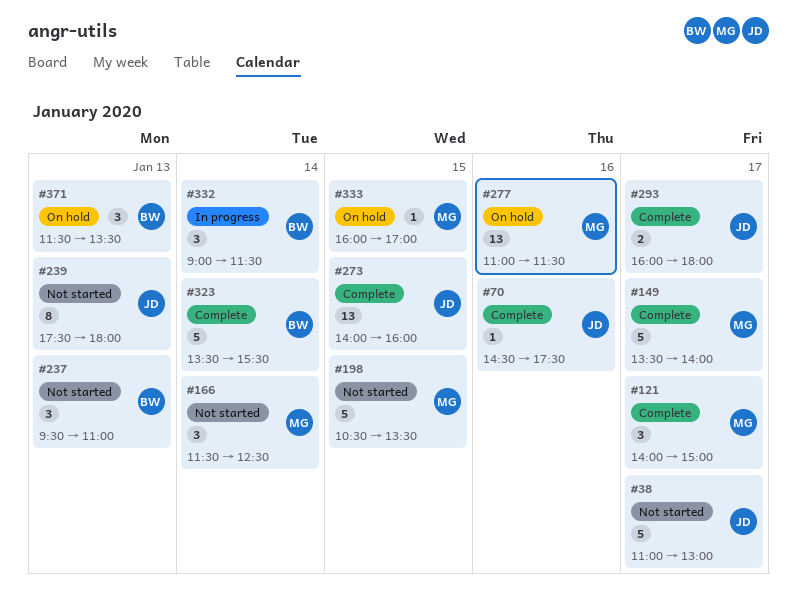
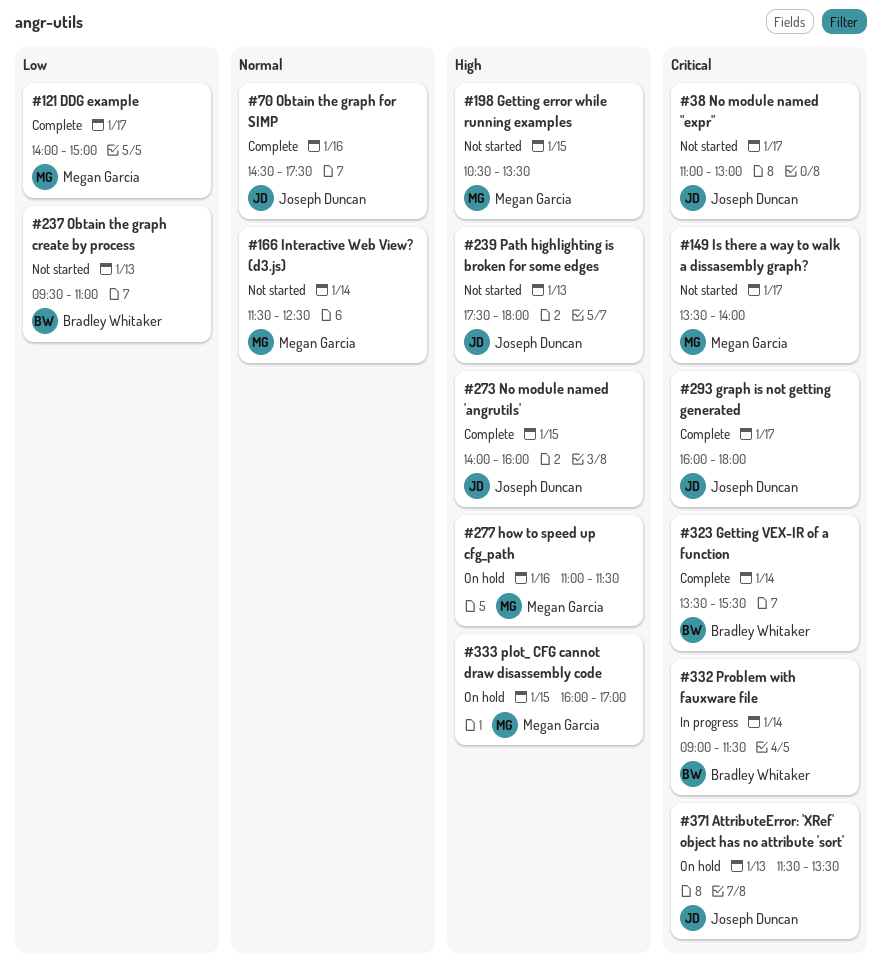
#149, status: Complete -> Not started
#371, owner: Bradley Whitaker -> Joseph Duncan

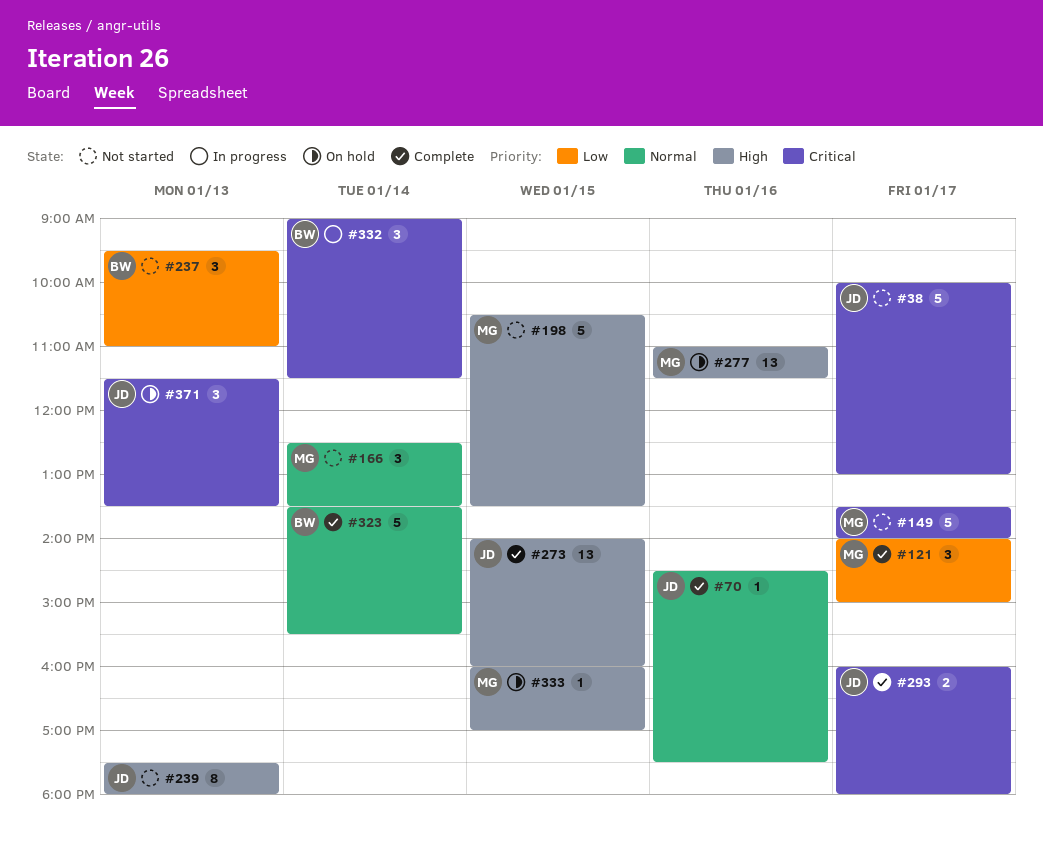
#38, begins: 11:00 -> 10:00
#166, begins: 11:30 -> 12:30
#166, ends: 12:30 -> 13:30
#323, priority: Critical -> Normal

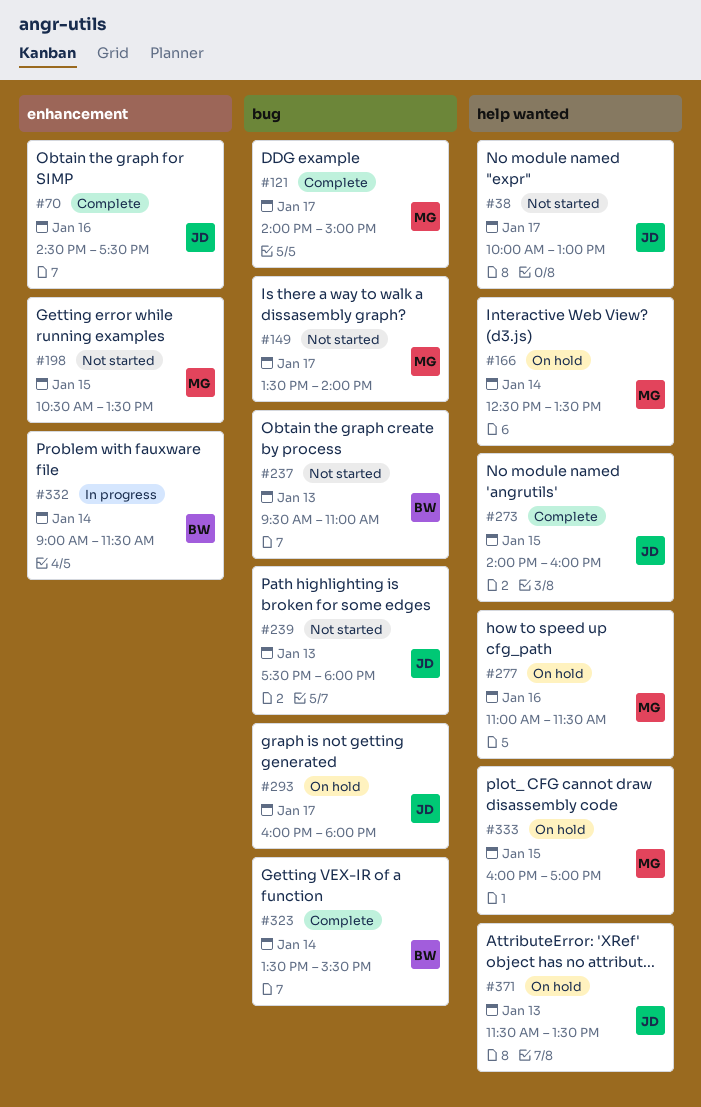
#166, status: Not started -> On hold
#293, status: Complete -> On hold

